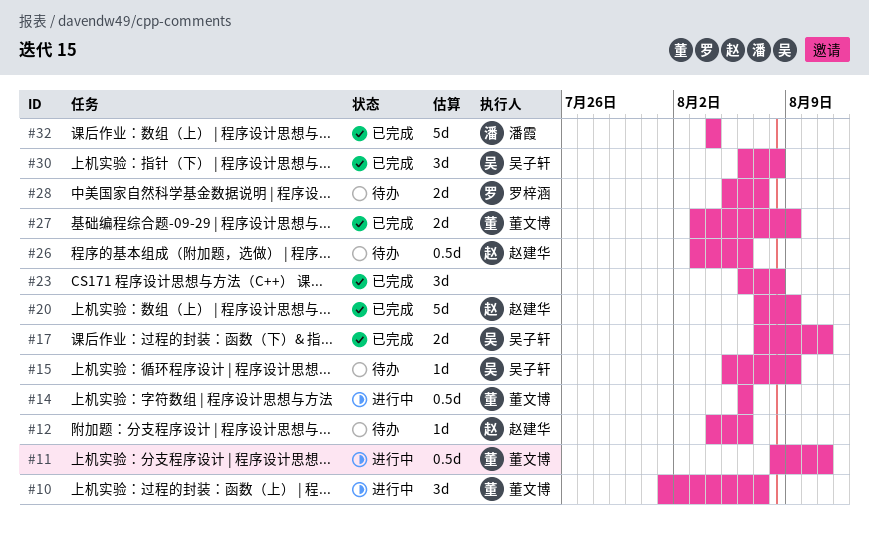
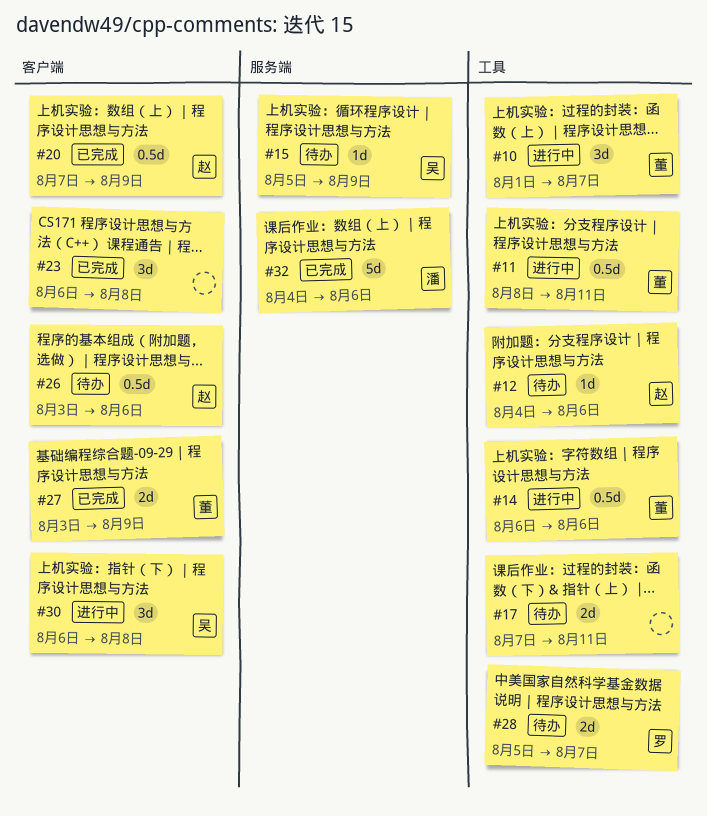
#17, status: 已完成 -> 待办
#17, owner: 吴子轩 -> none
#20, estimate: 5d -> 0.5d
#30, status: 已完成 -> 进行中
#32, due: Aug 4 -> Aug 6

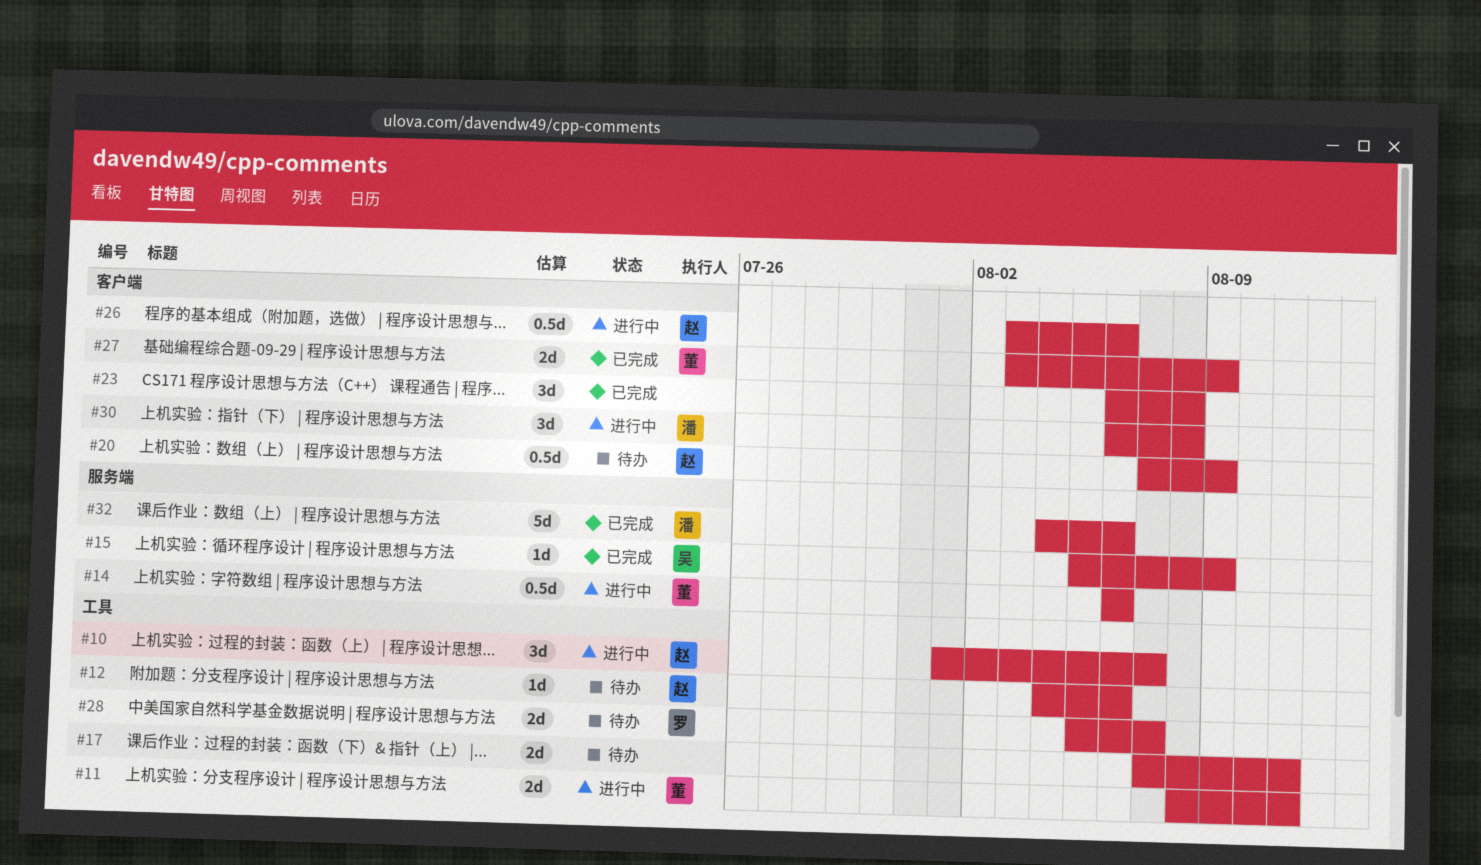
#10, owner: 董 -> 赵
#11, estimate: 0.5d -> 2d
#14, label: 工具 -> 服务端
#15, status: 待办 -> 已完成
#20, status: 已完成 -> 待办
#26, status: 待办 -> 进行中
#30, owner: 吴 -> 潘

